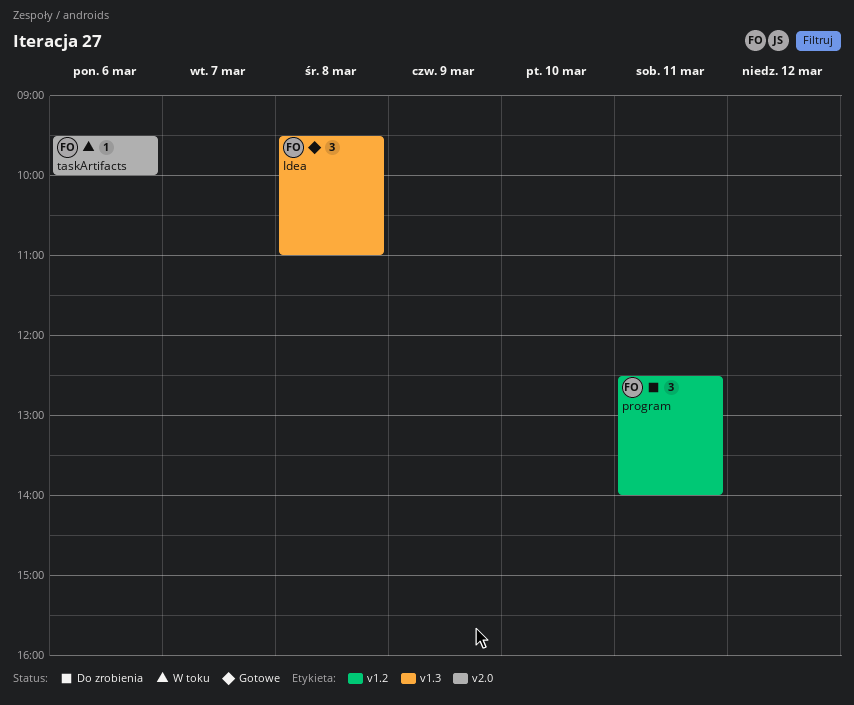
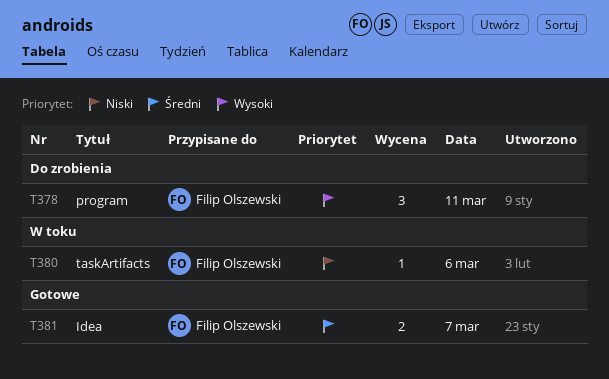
Idea, estimate: 3 -> 2
Idea, day: Mar 8 -> Mar 7

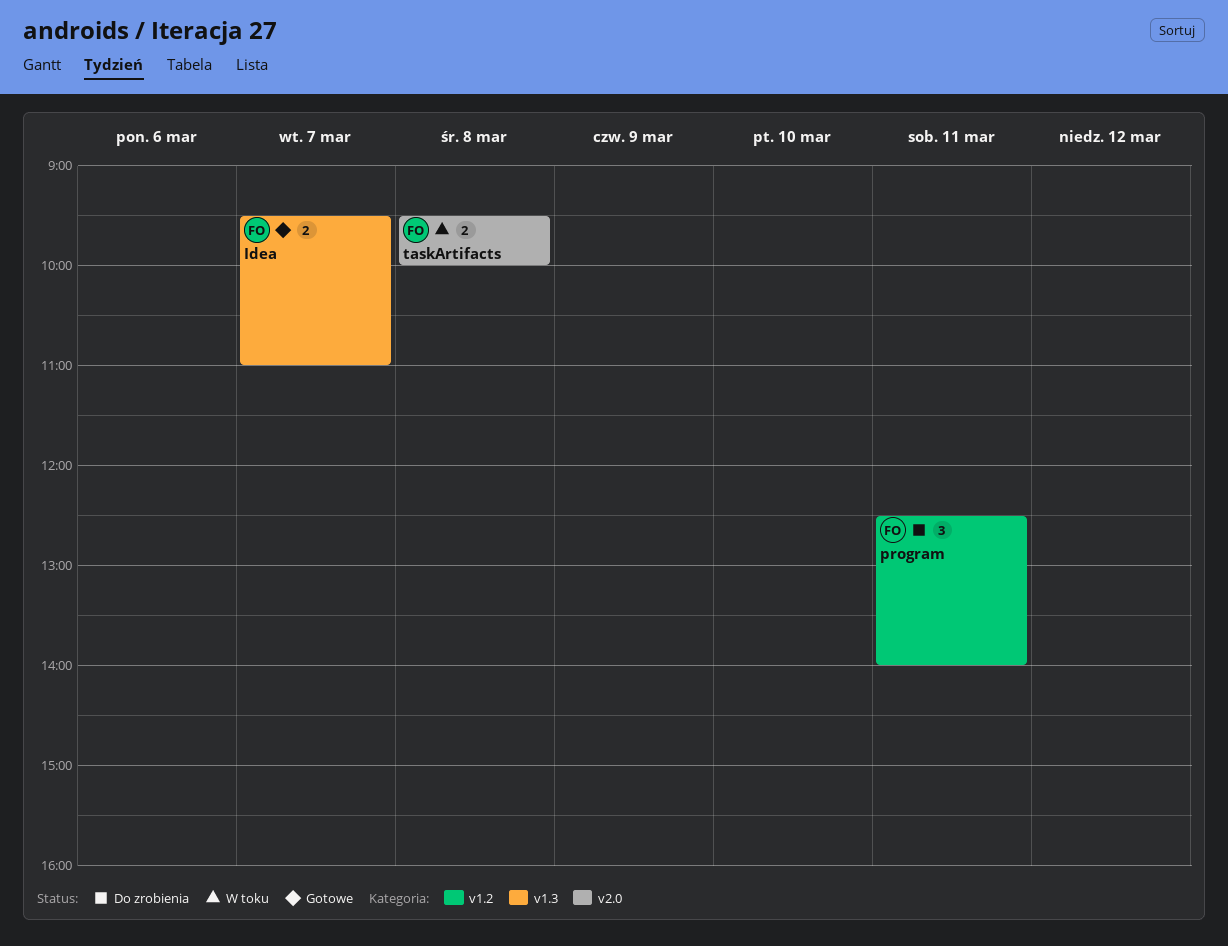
taskArtifacts, estimate: 1 -> 2
taskArtifacts, day: Mar 6 -> Mar 8

